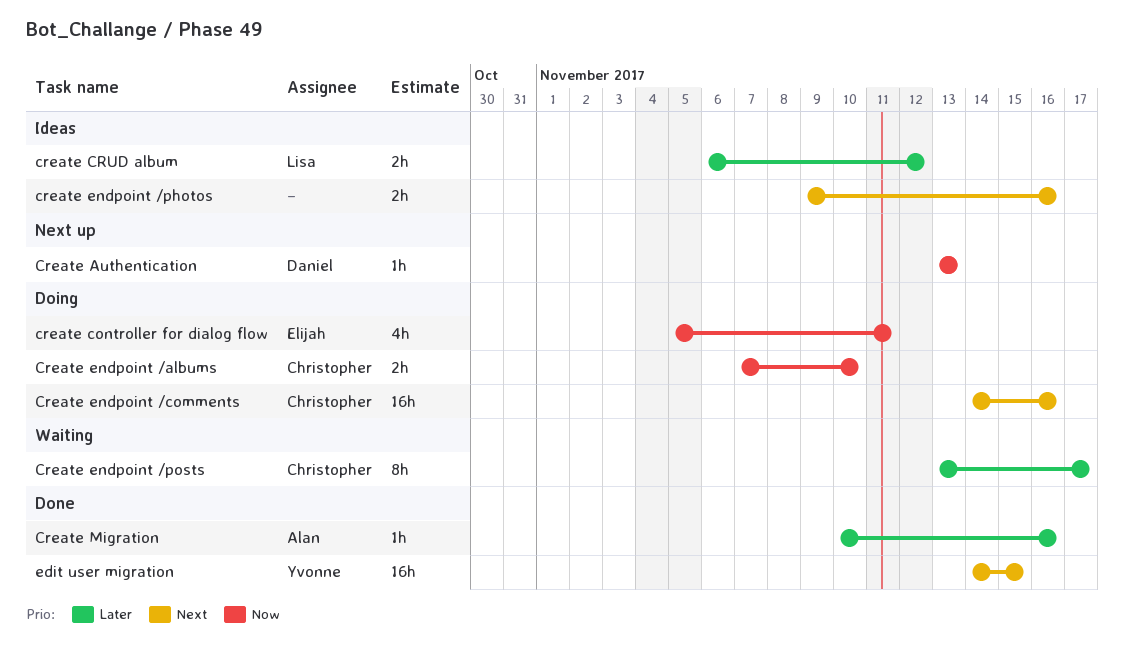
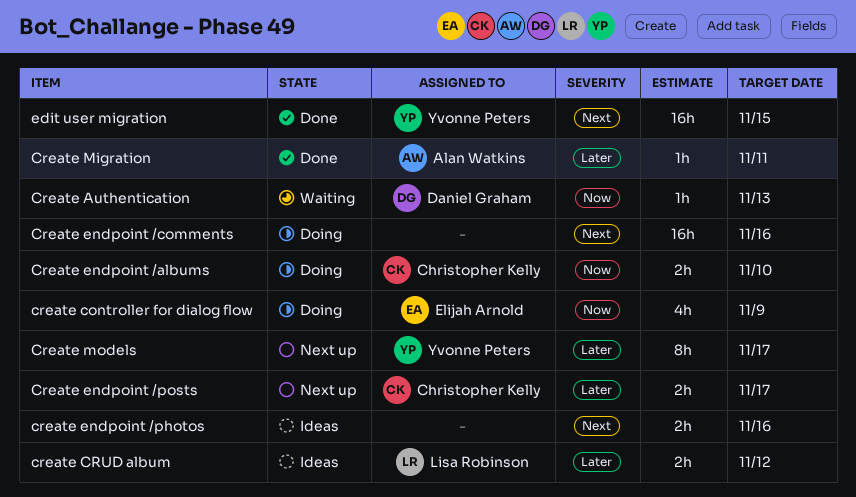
Create Authentication, status: Next up -> Waiting
create controller for dialog flow, due: Nov 11 -> Nov 9
Create endpoint /comments, owner: Christopher Kelly -> none
Create endpoint /posts, status: Waiting -> Next up
Create endpoint /posts, estimate: 8h -> 2h
Create Migration, due: Nov 16 -> Nov 11
Create models: none -> present

